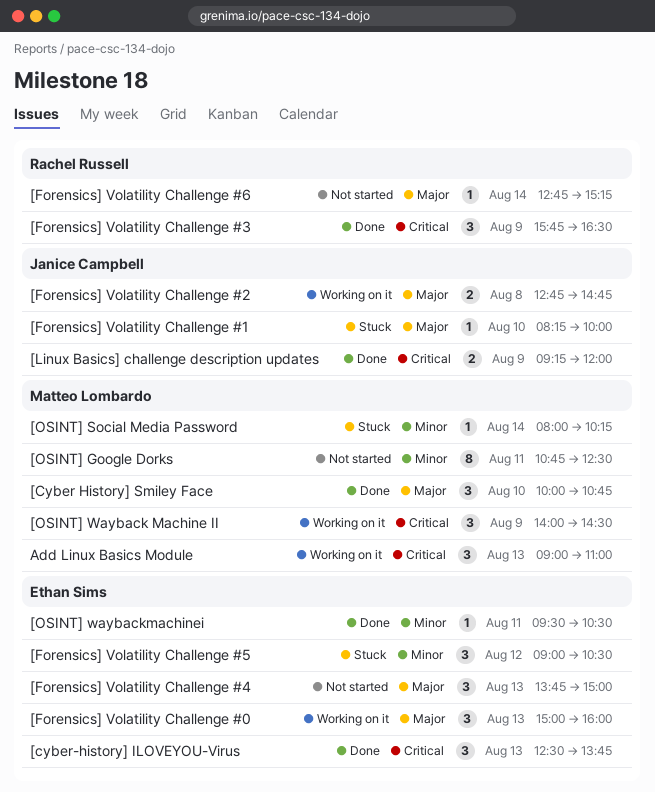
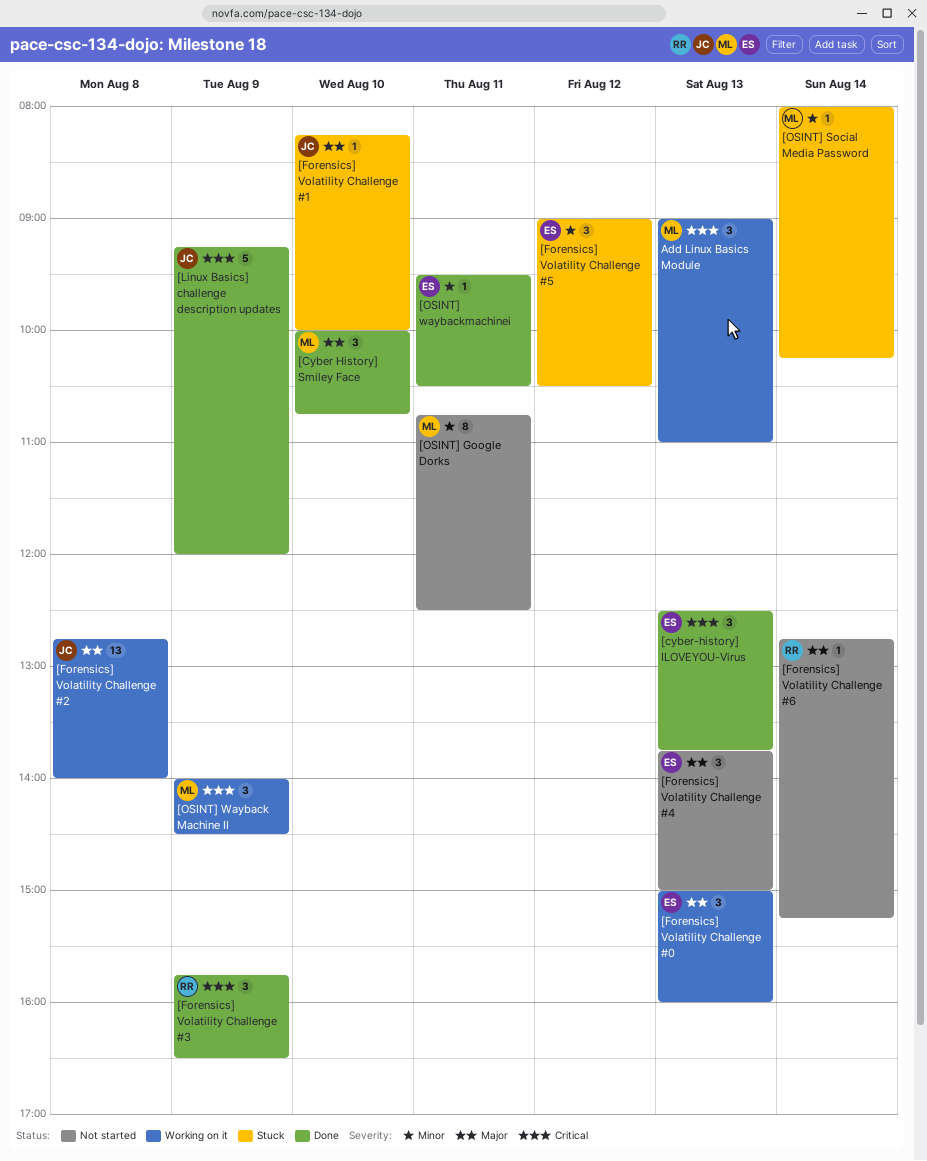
[Forensics] Volatility Challenge #2, estimate: 2 -> 13
[Forensics] Volatility Challenge #2, ends: 14:45 -> 14:00
[Linux Basics] challenge description updates, estimate: 2 -> 5

